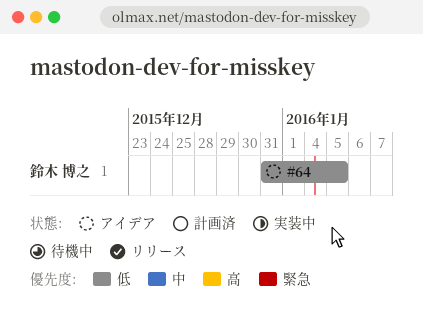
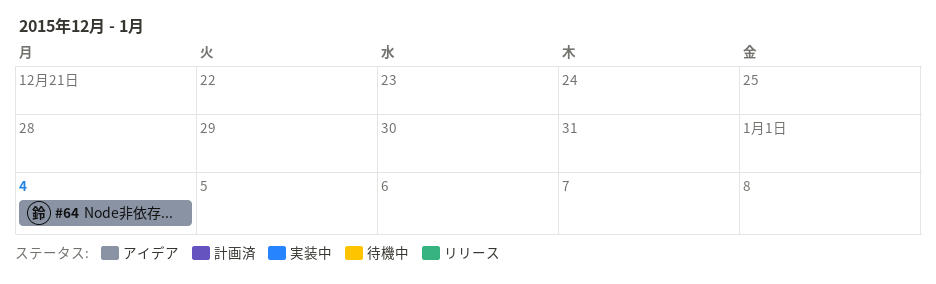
#64, start: Dec 31 -> Jan 4
#64, due: Jan 5 -> Jan 4

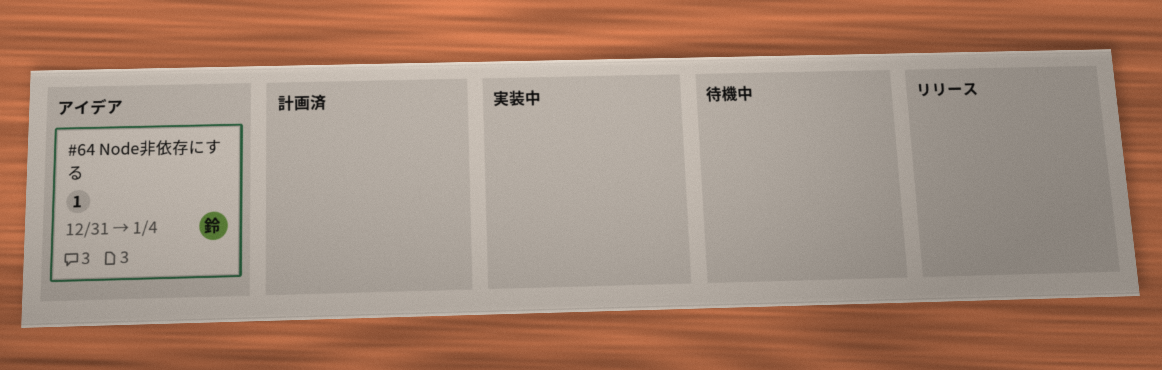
#64, start: Jan 4 -> Dec 31

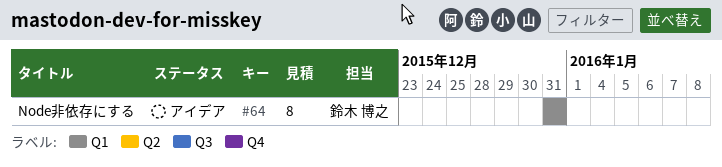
#64, estimate: 1 -> 8
#64, due: Jan 4 -> Dec 31

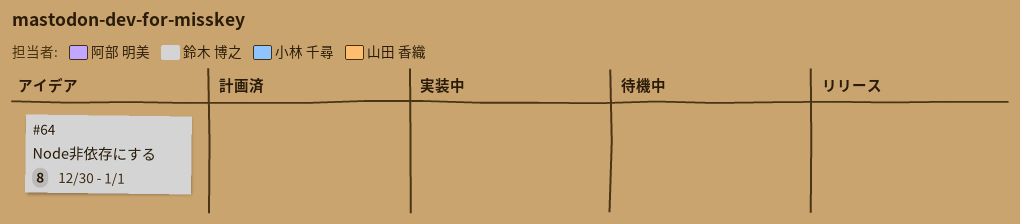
#64, start: Dec 31 -> Dec 30
#64, due: Dec 31 -> Jan 1

